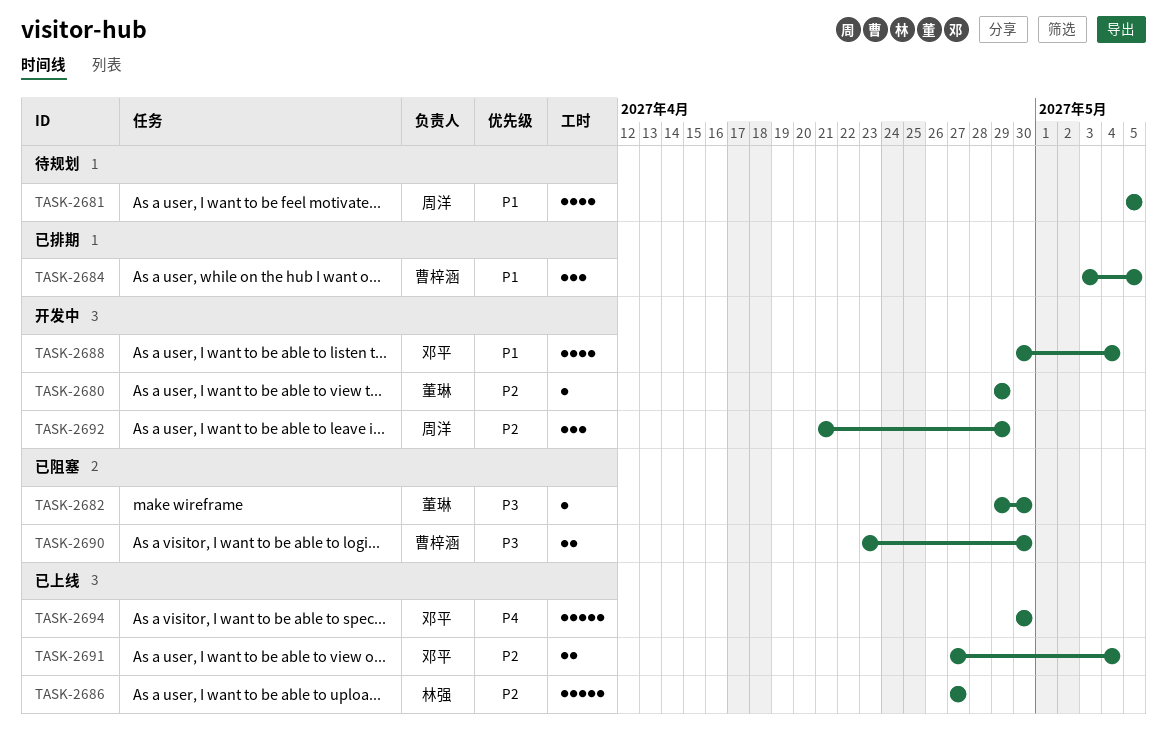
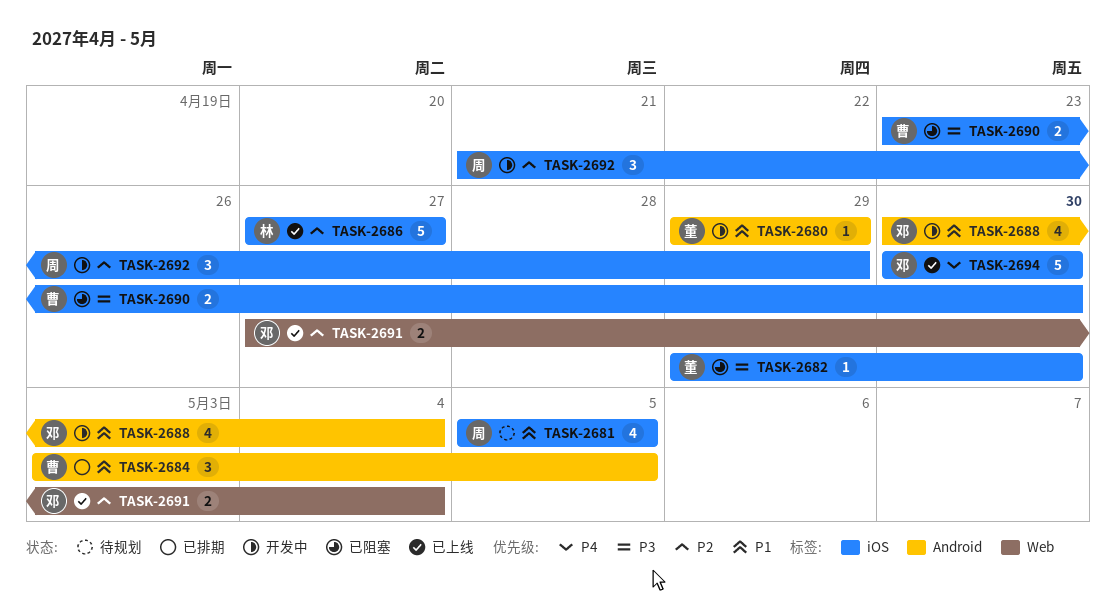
TASK-2680, priority: P2 -> P1

